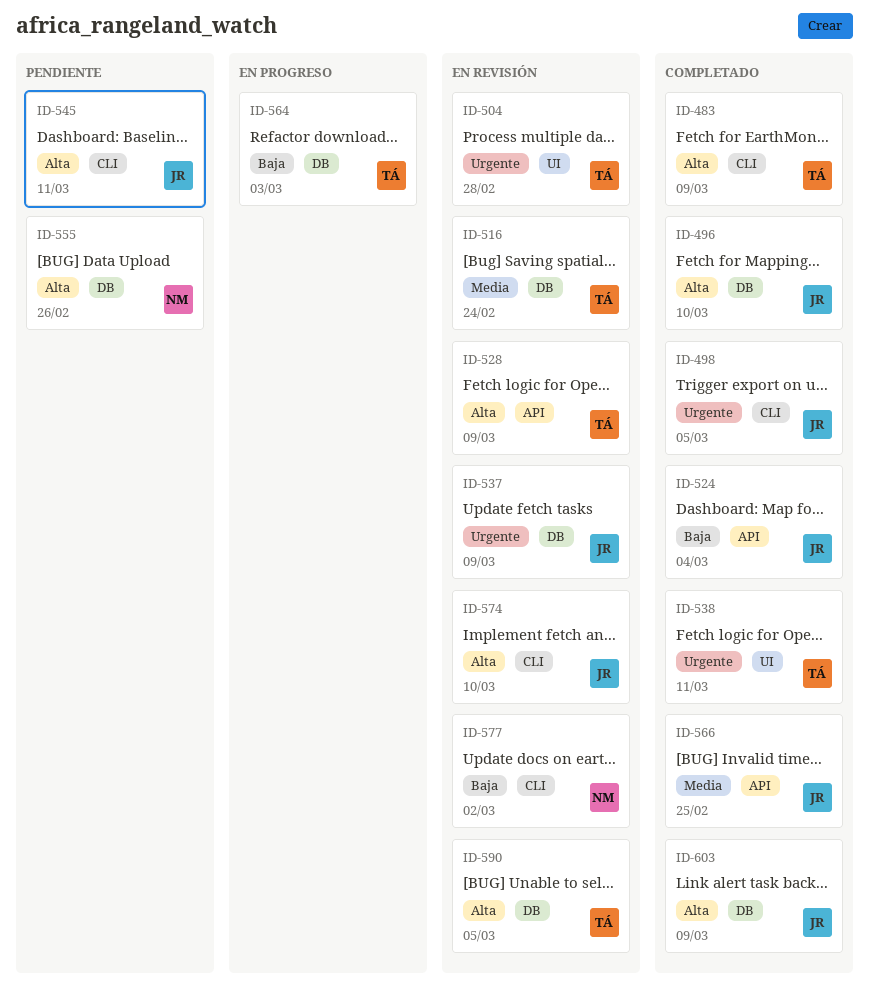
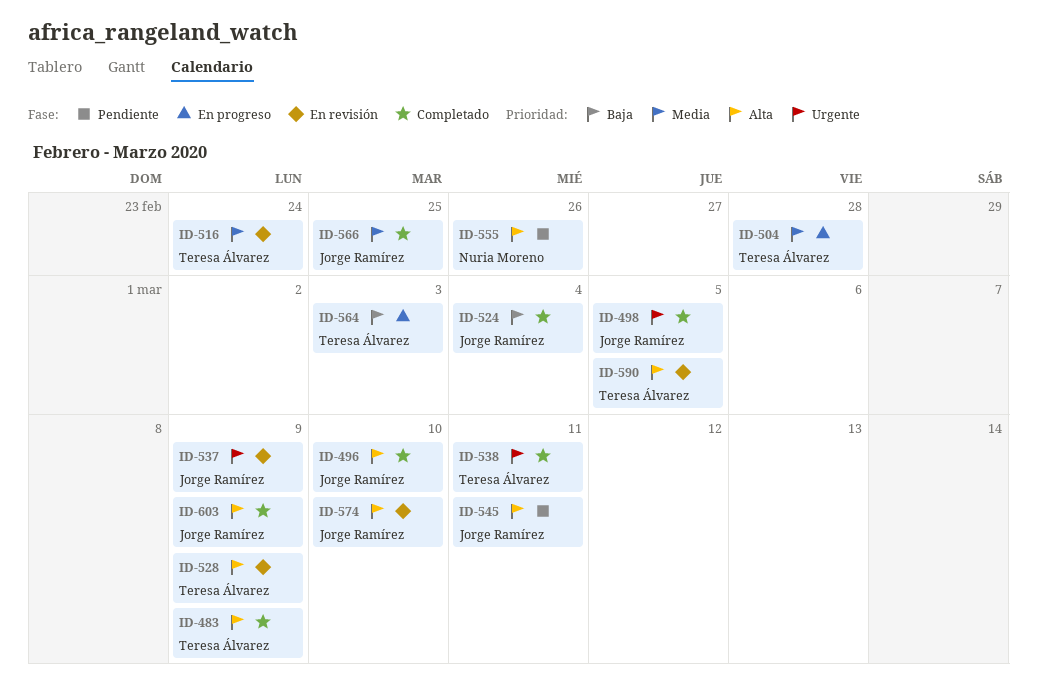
ID-504, status: En revisión -> En progreso
ID-504, priority: Urgente -> Media
ID-577: present -> none

